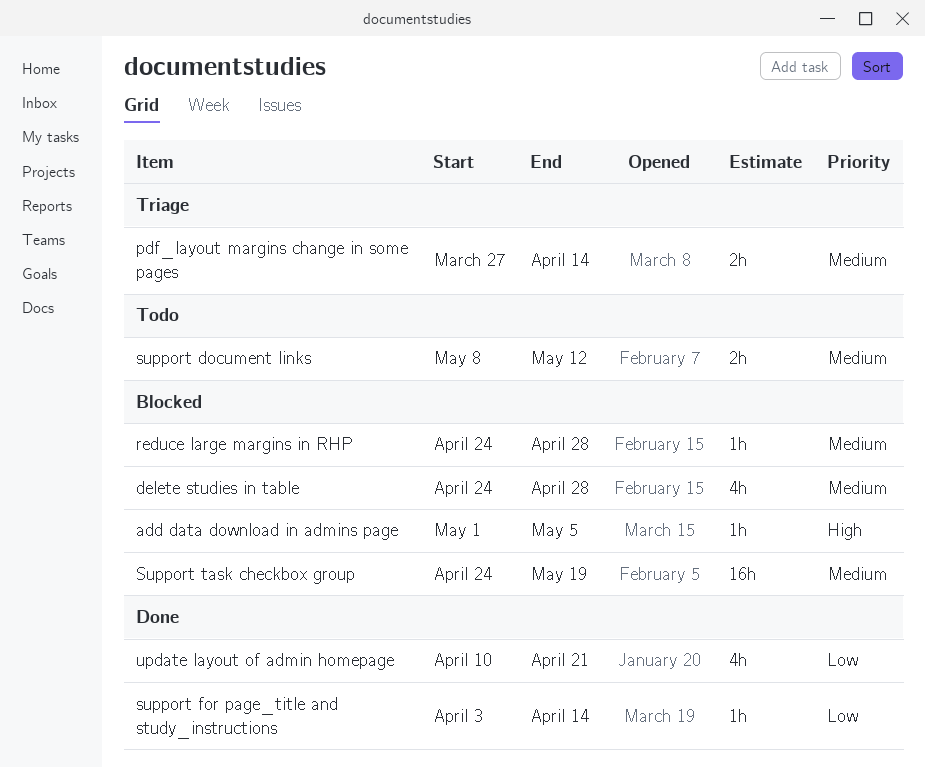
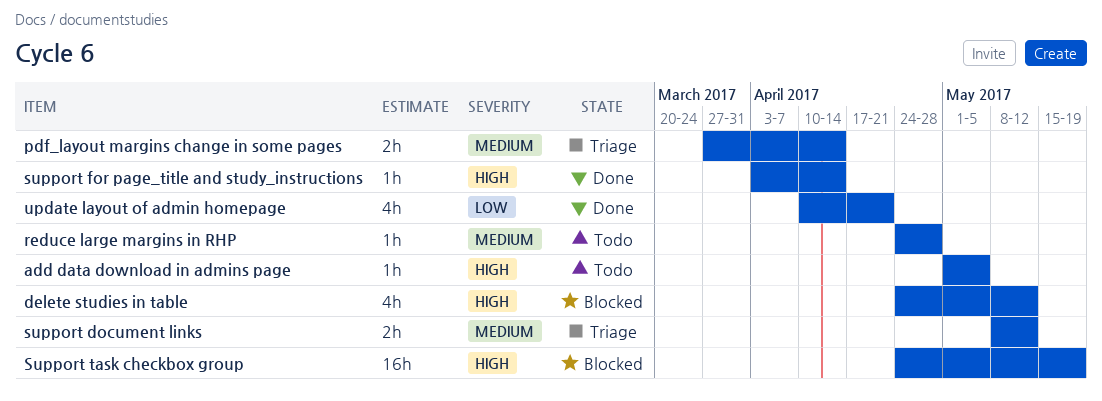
add data download in admins page, status: Blocked -> Todo
delete studies in table, priority: Medium -> High
delete studies in table, due: Apr 28 -> May 12
reduce large margins in RHP, status: Blocked -> Todo
support document links, status: Todo -> Triage
support for page_title and study_instructions, priority: Low -> High
Support task checkbox group, priority: Medium -> High

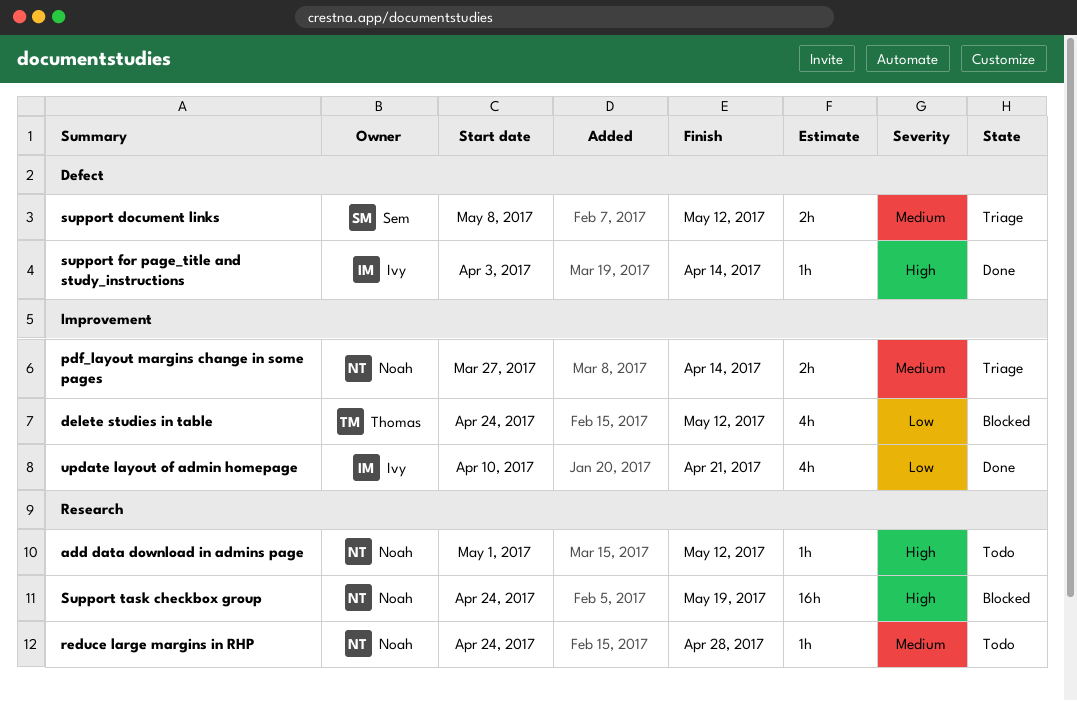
add data download in admins page, due: May 5 -> May 12
delete studies in table, priority: High -> Low

